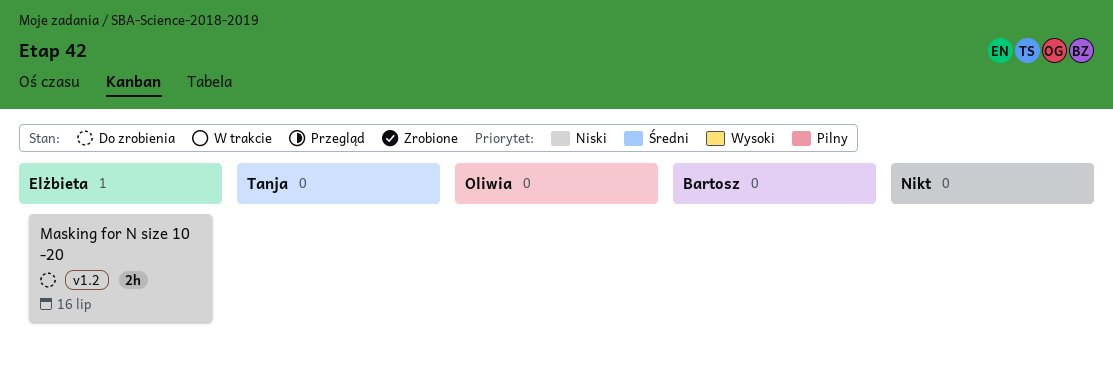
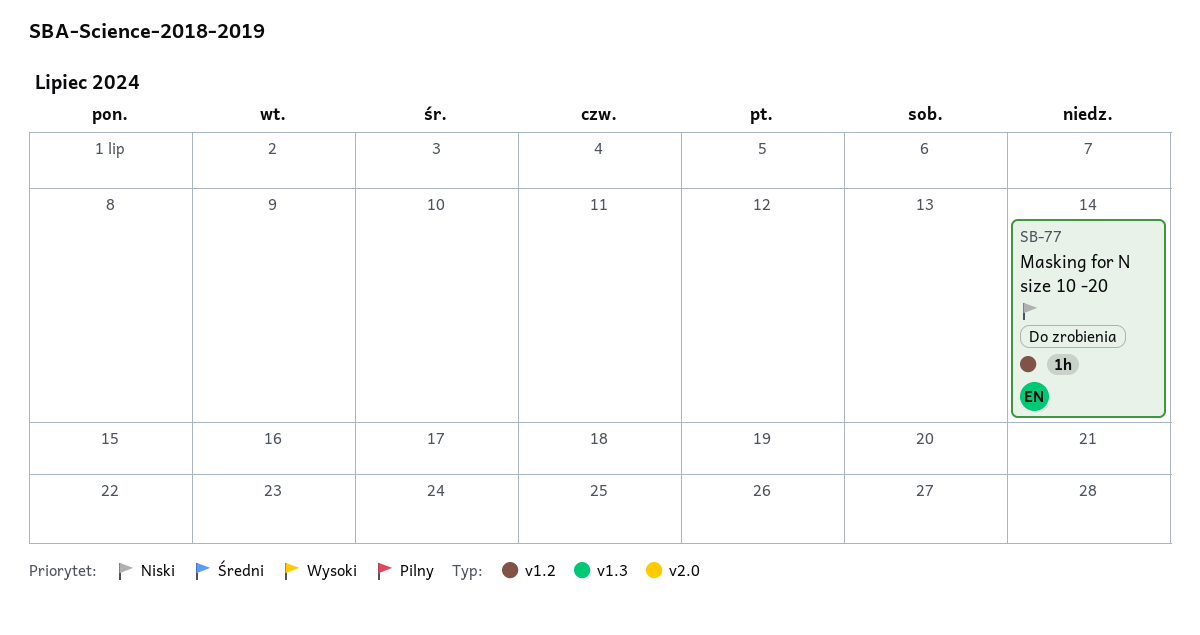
Masking for N size 10 -20, estimate: 2h -> 1h
Masking for N size 10 -20, due: Jul 16 -> Jul 14

